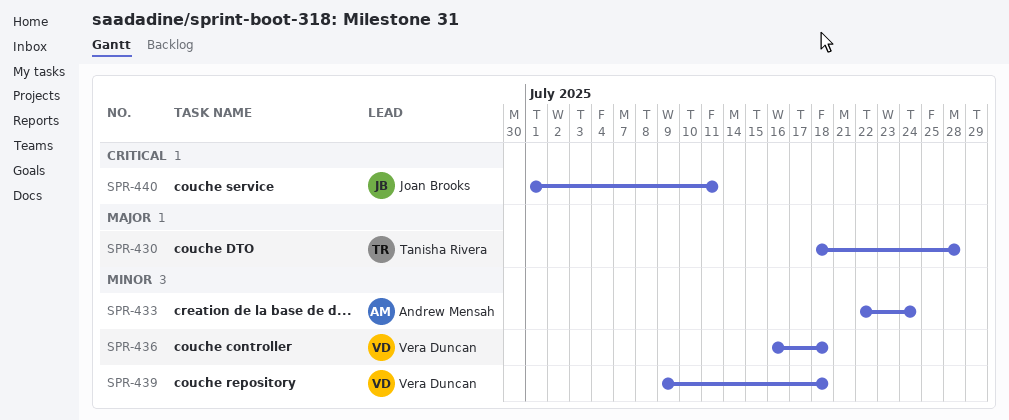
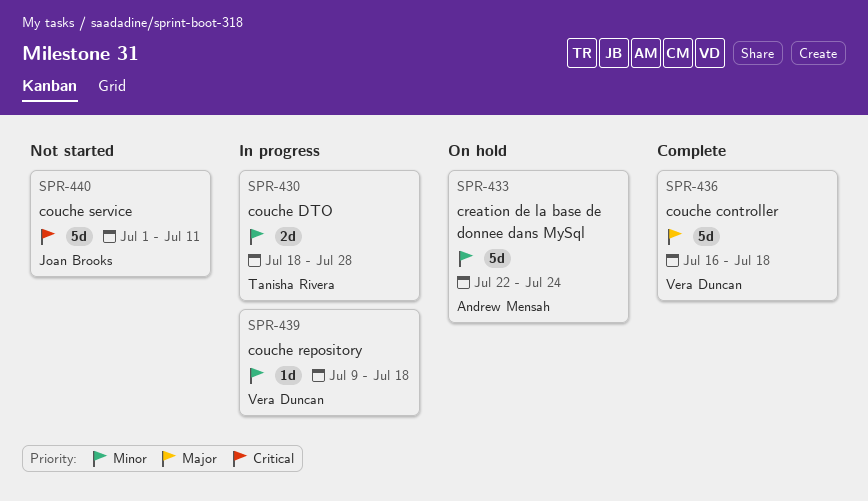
SPR-430, priority: Major -> Minor
SPR-436, priority: Minor -> Major

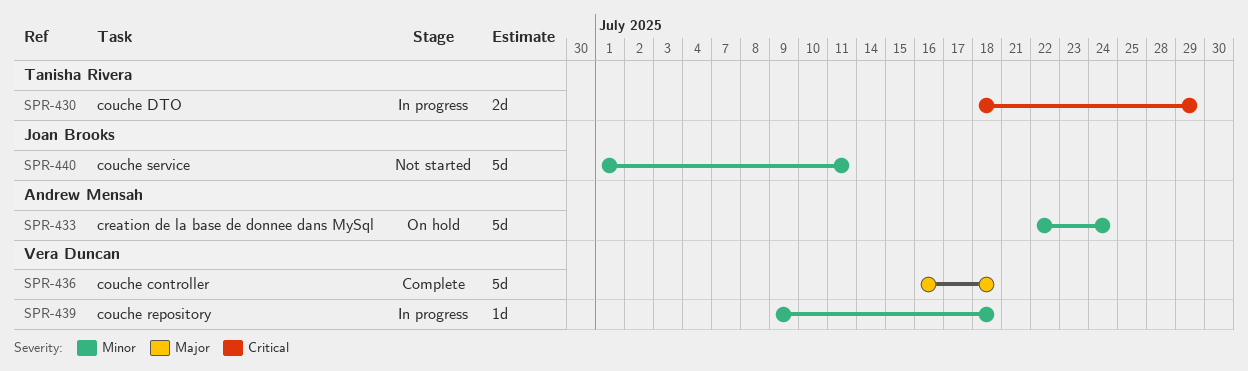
SPR-430, priority: Minor -> Critical
SPR-430, due: Jul 28 -> Jul 29
SPR-440, priority: Critical -> Minor

